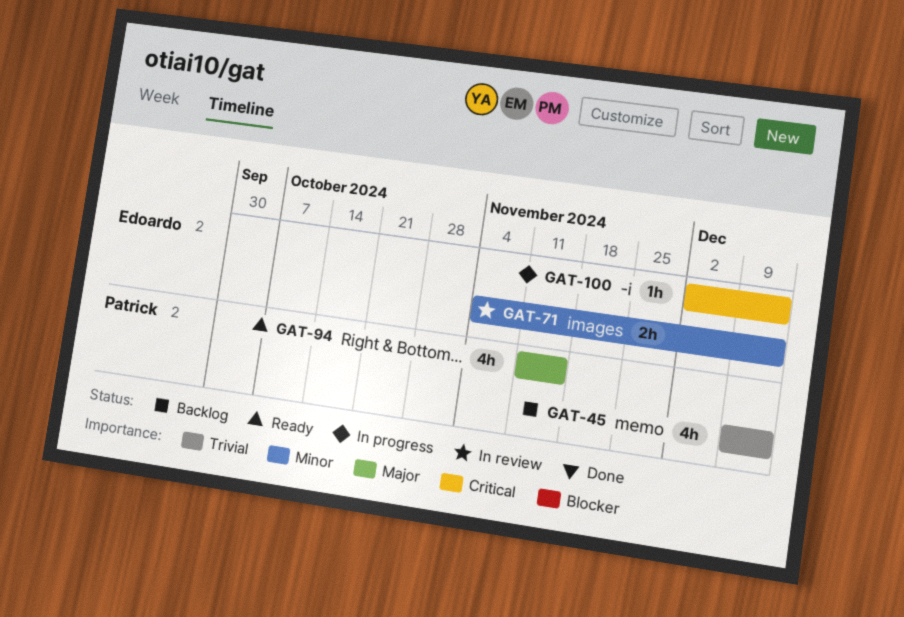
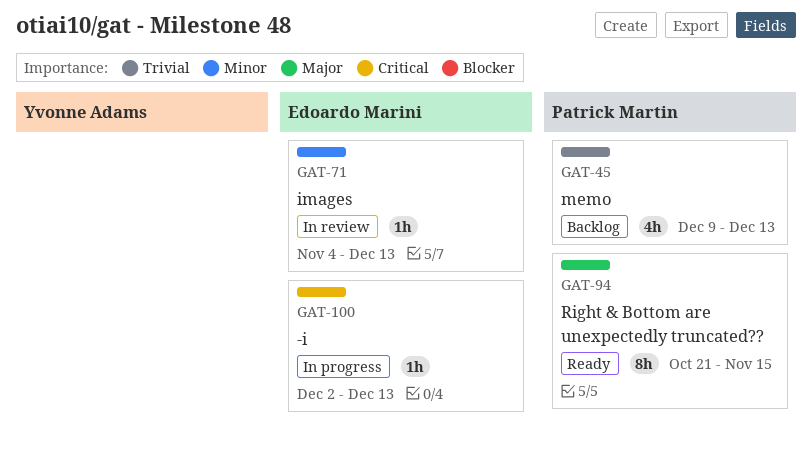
GAT-71, estimate: 2h -> 1h
GAT-94, estimate: 4h -> 8h
GAT-94, start: Nov 11 -> Oct 21

